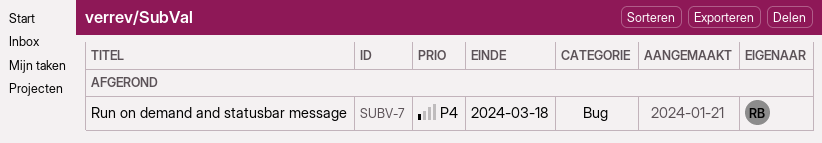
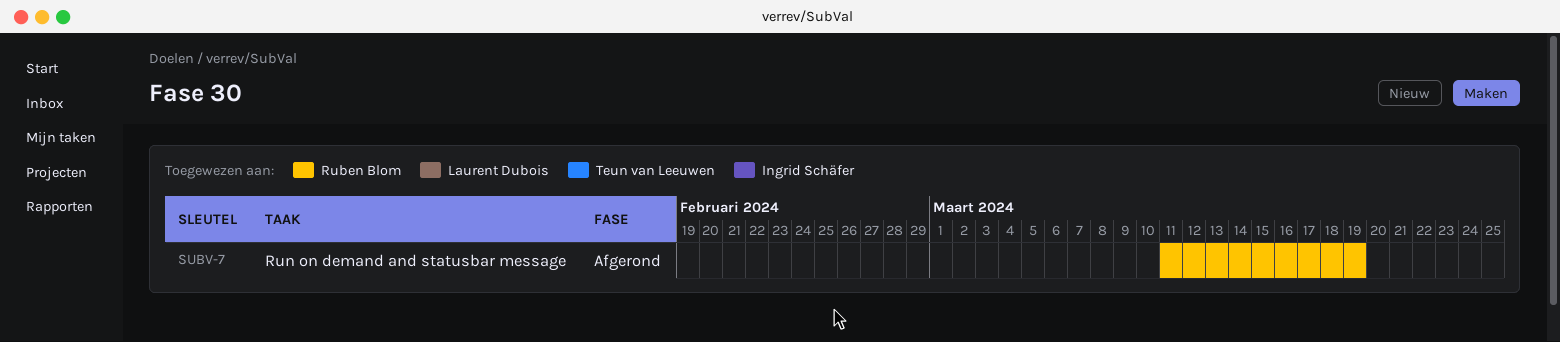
SUBV-7, due: Mar 18 -> Mar 19

